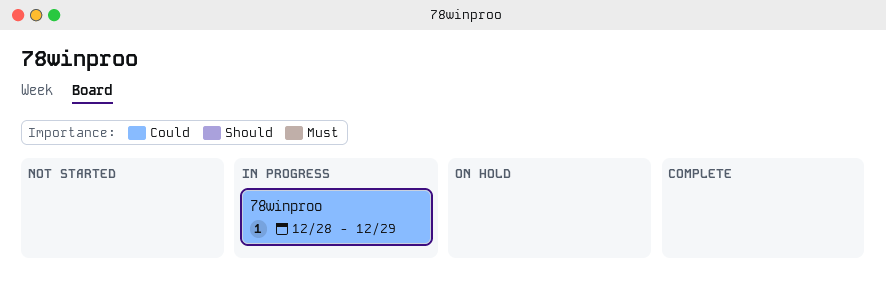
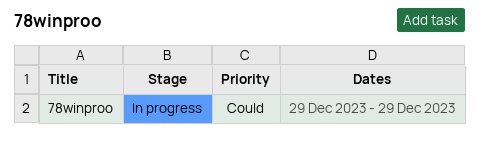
78winproo, start: Dec 28 -> Dec 29

